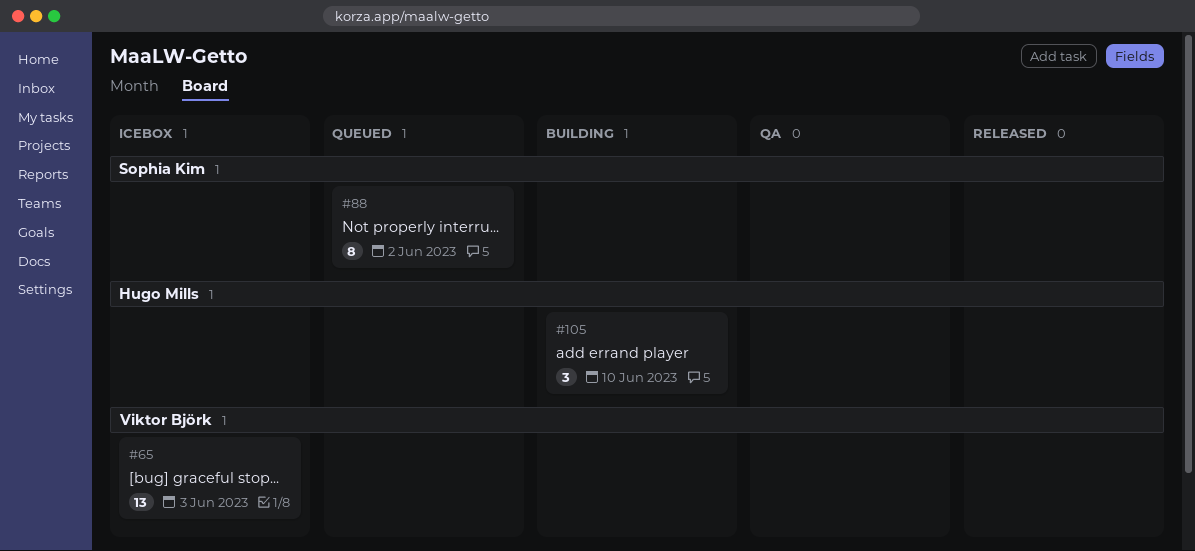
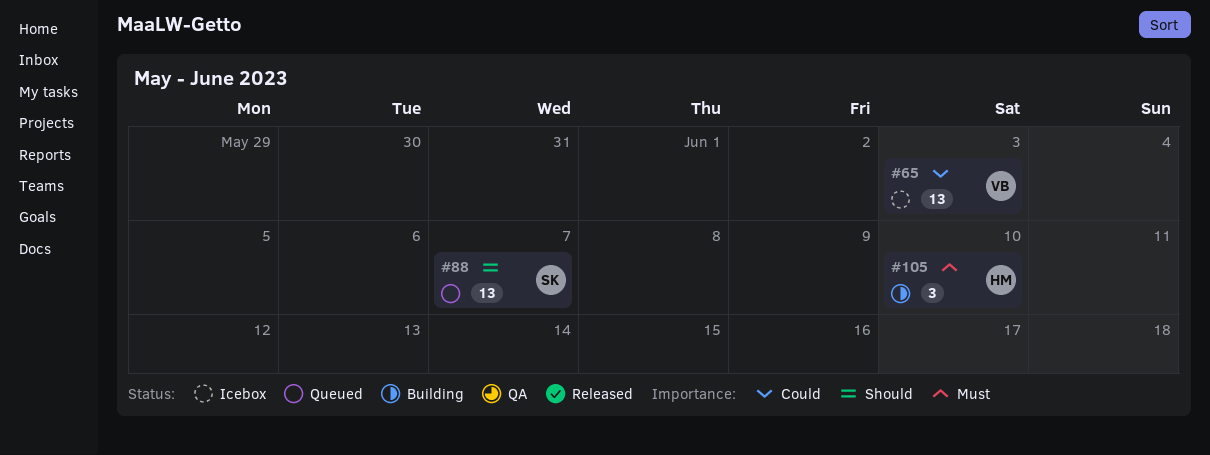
#88, estimate: 8 -> 13
#88, due: Jun 2 -> Jun 7

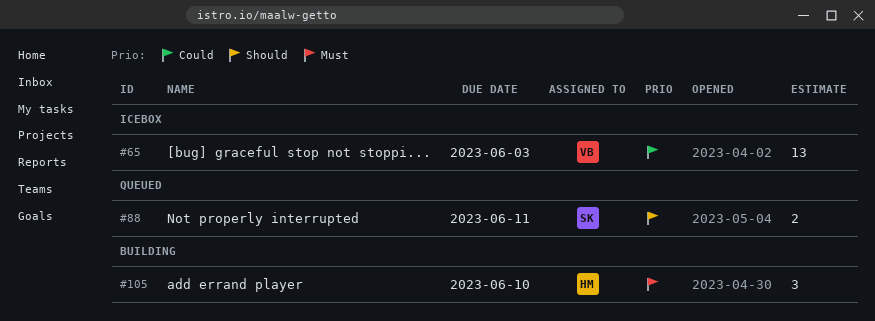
#88, estimate: 13 -> 2
#88, due: Jun 7 -> Jun 11

